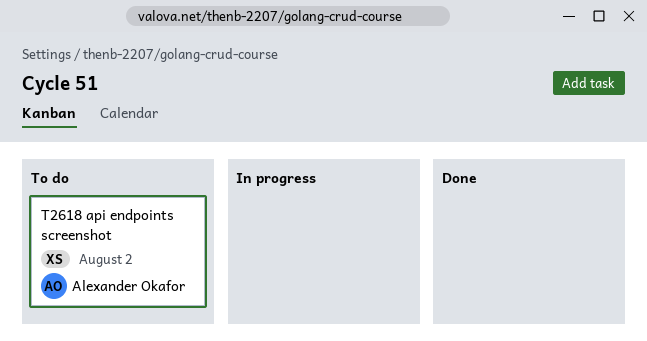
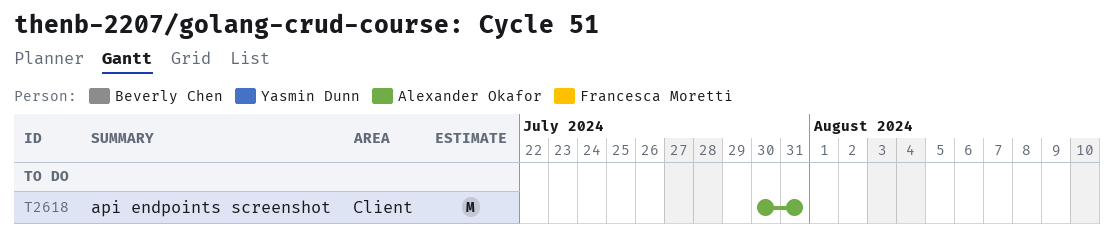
T2618, estimate: XS -> M
T2618, due: Aug 2 -> Jul 31

